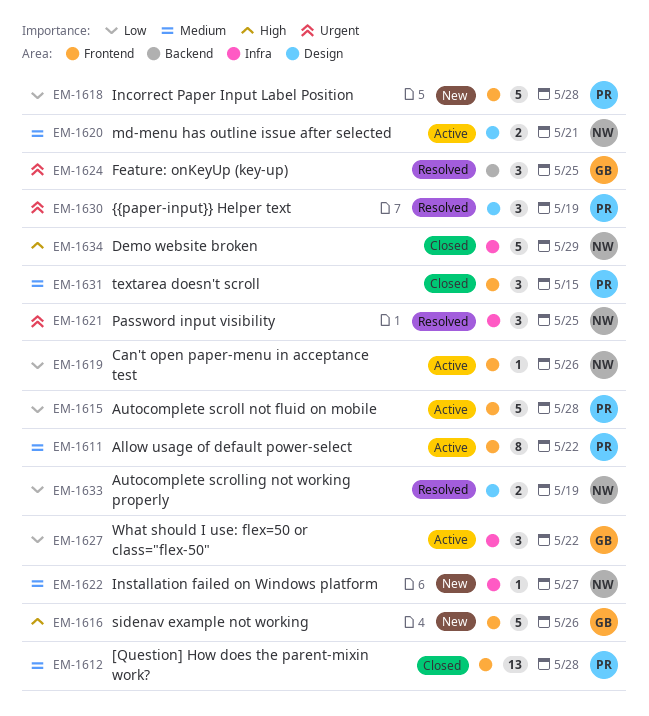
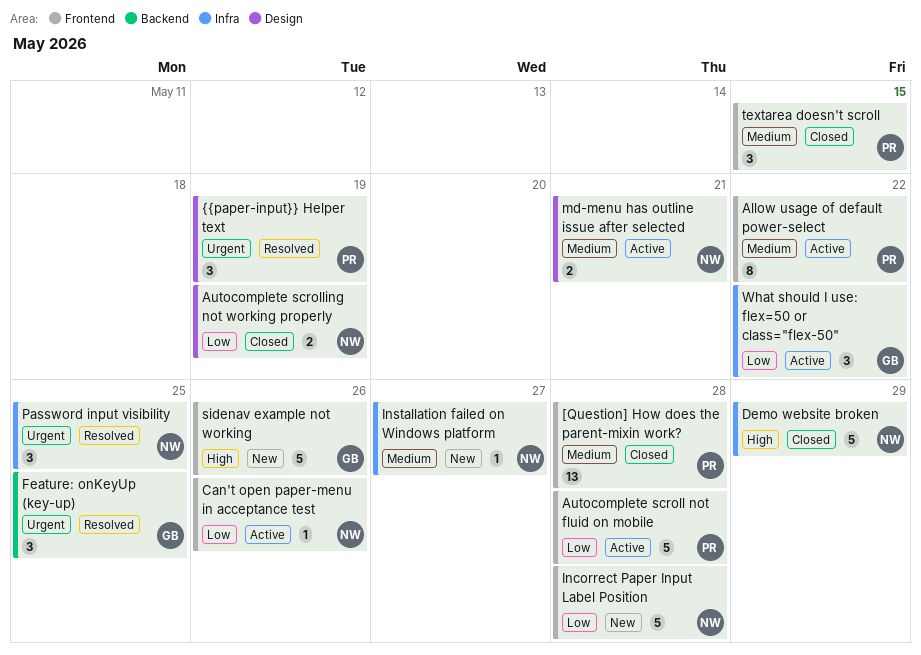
Autocomplete scrolling not working properly, status: Resolved -> Closed
Incorrect Paper Input Label Position, owner: PR -> NW

